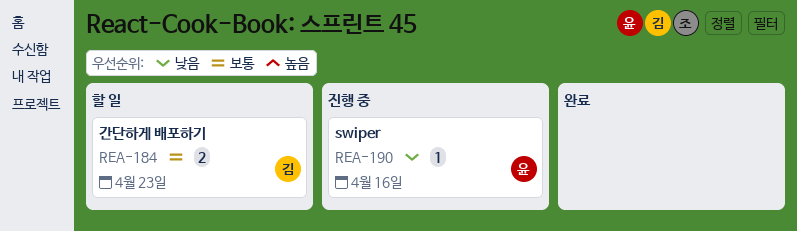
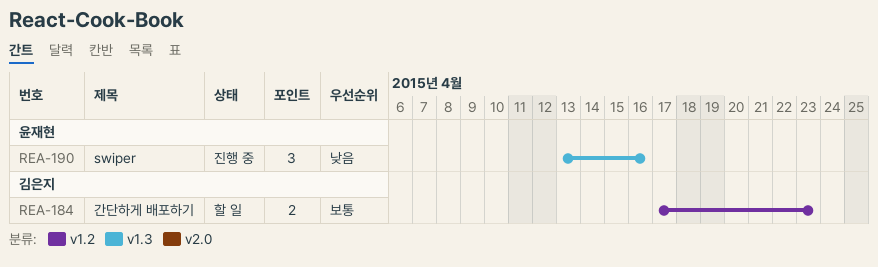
REA-190, estimate: 1 -> 3

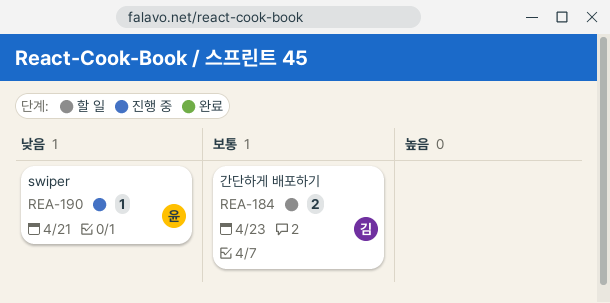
REA-190, estimate: 3 -> 1
REA-190, due: Apr 16 -> Apr 21

